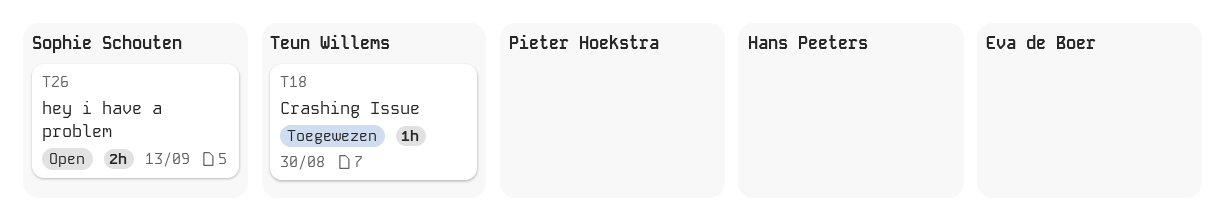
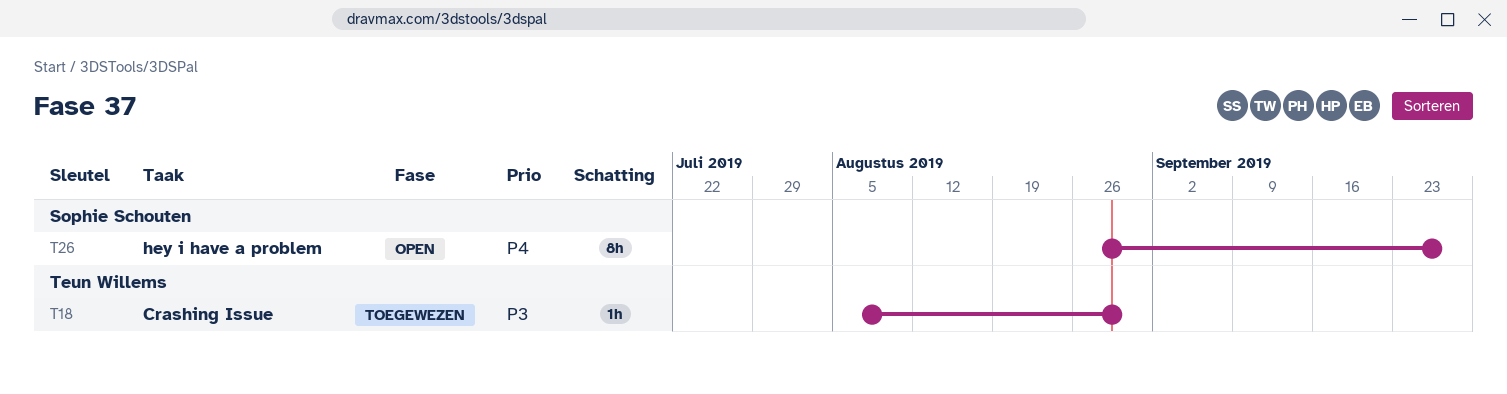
T26, estimate: 2h -> 8h
T26, due: Sep 13 -> Sep 27

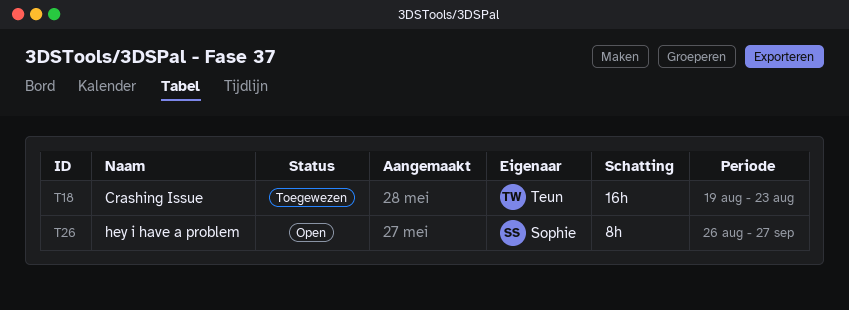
T18, estimate: 1h -> 16h
T18, start: Aug 5 -> Aug 19
T18, due: Aug 30 -> Aug 23

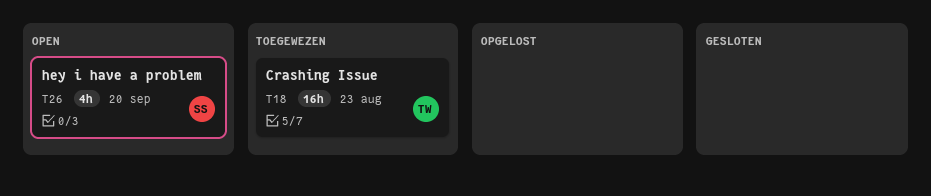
T26, estimate: 8h -> 4h
T26, due: Sep 27 -> Sep 20

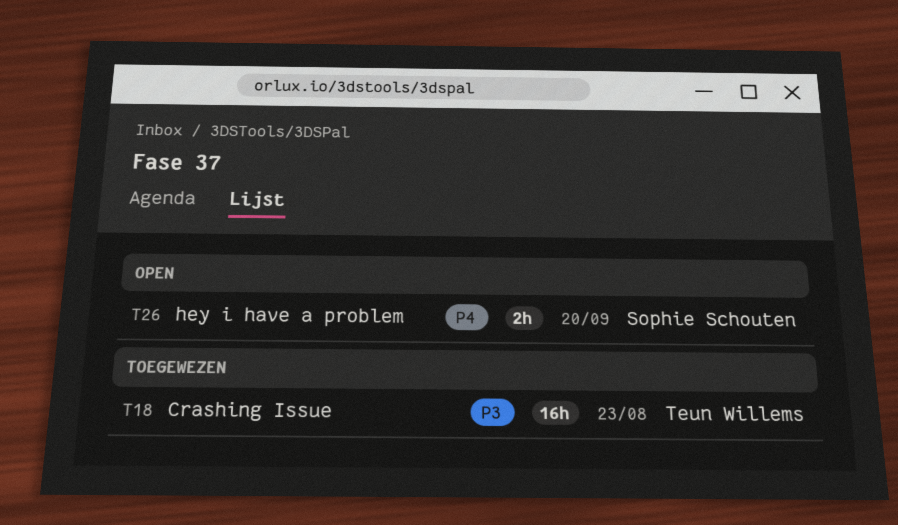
T26, estimate: 4h -> 2h

